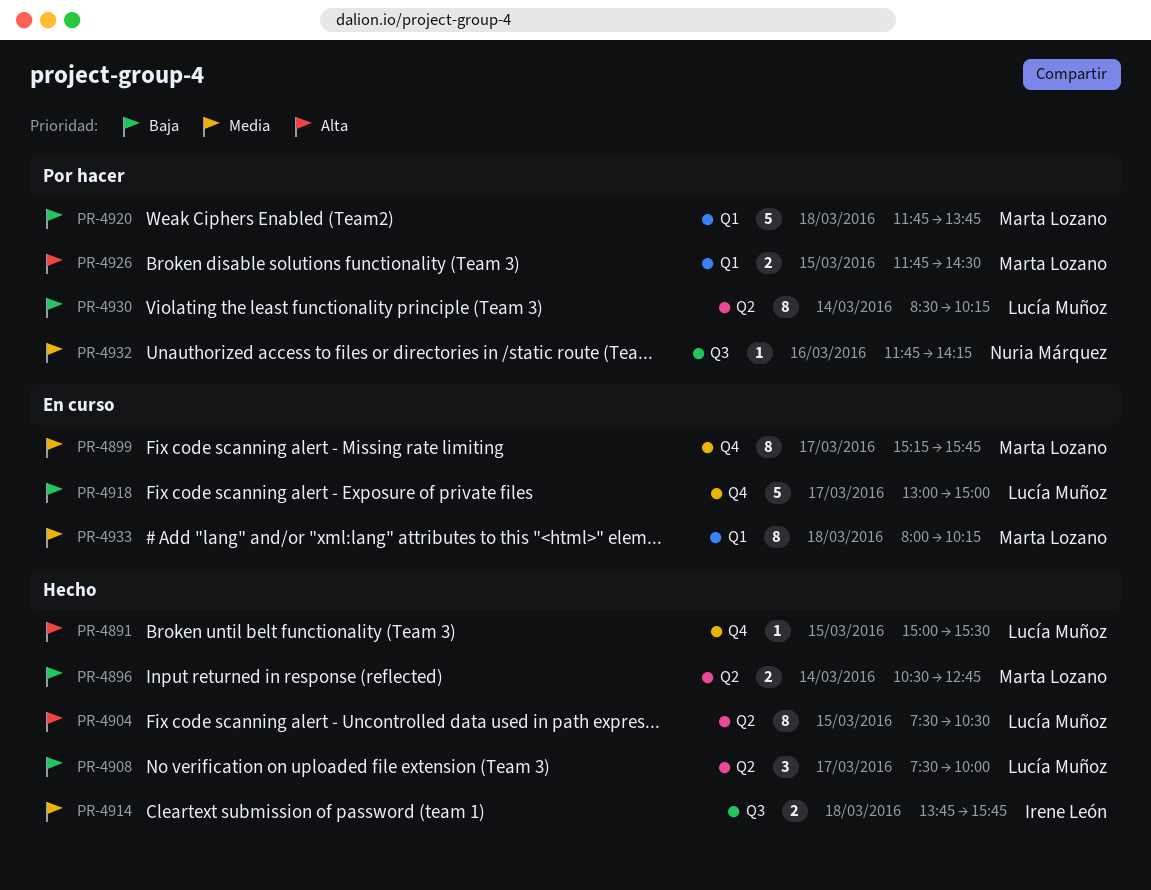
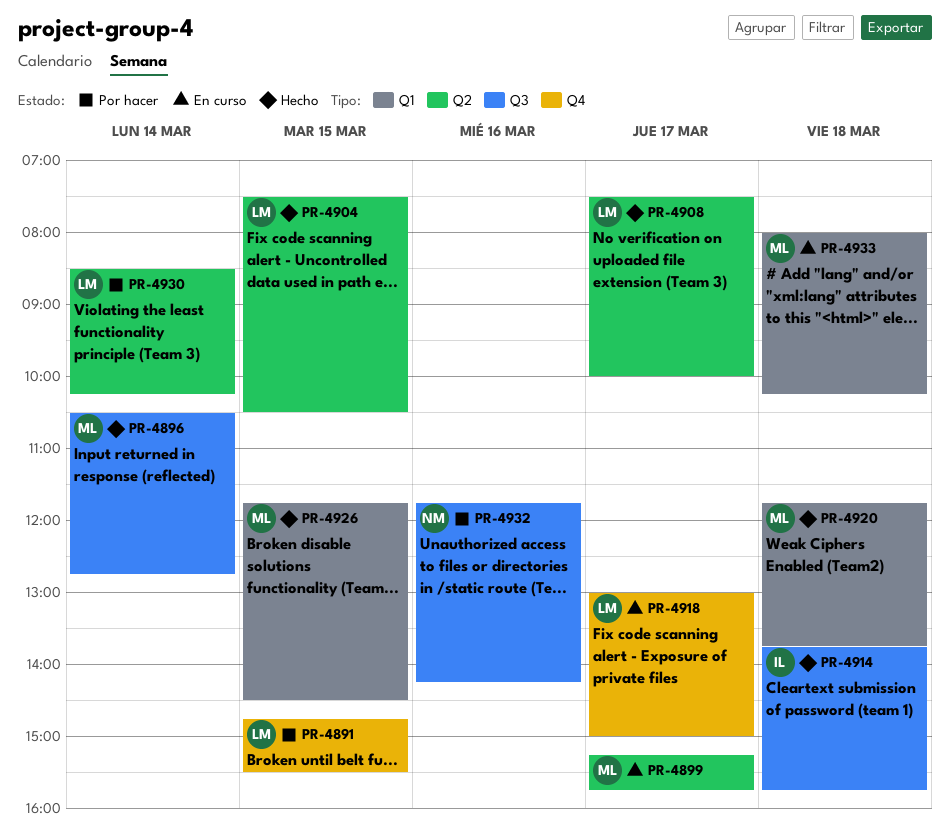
PR-4891, status: Hecho -> Por hacer
PR-4891, begins: 15:00 -> 14:45
PR-4896, label: Q2 -> Q3
PR-4899, label: Q4 -> Q2
PR-4920, status: Por hacer -> Hecho
PR-4926, status: Por hacer -> Hecho

